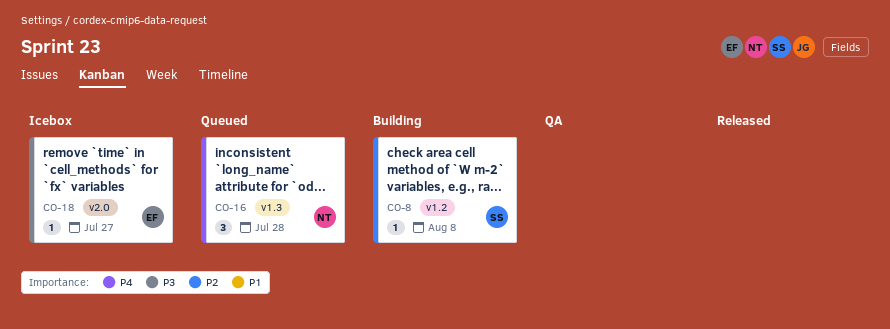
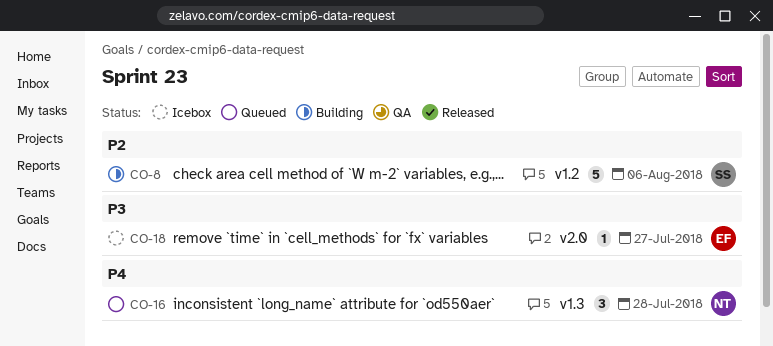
CO-8, estimate: 1 -> 5
CO-8, due: Aug 8 -> Aug 6

